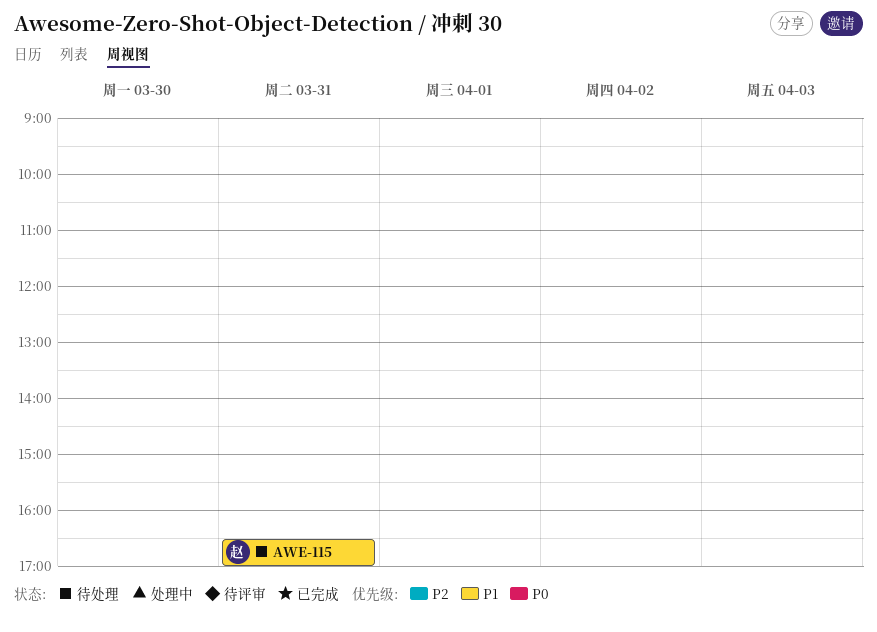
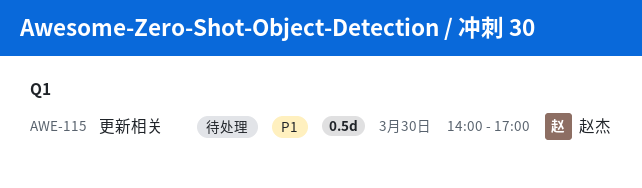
AWE-115, day: Mar 31 -> Mar 30
AWE-115, begins: 16:30 -> 14:00

